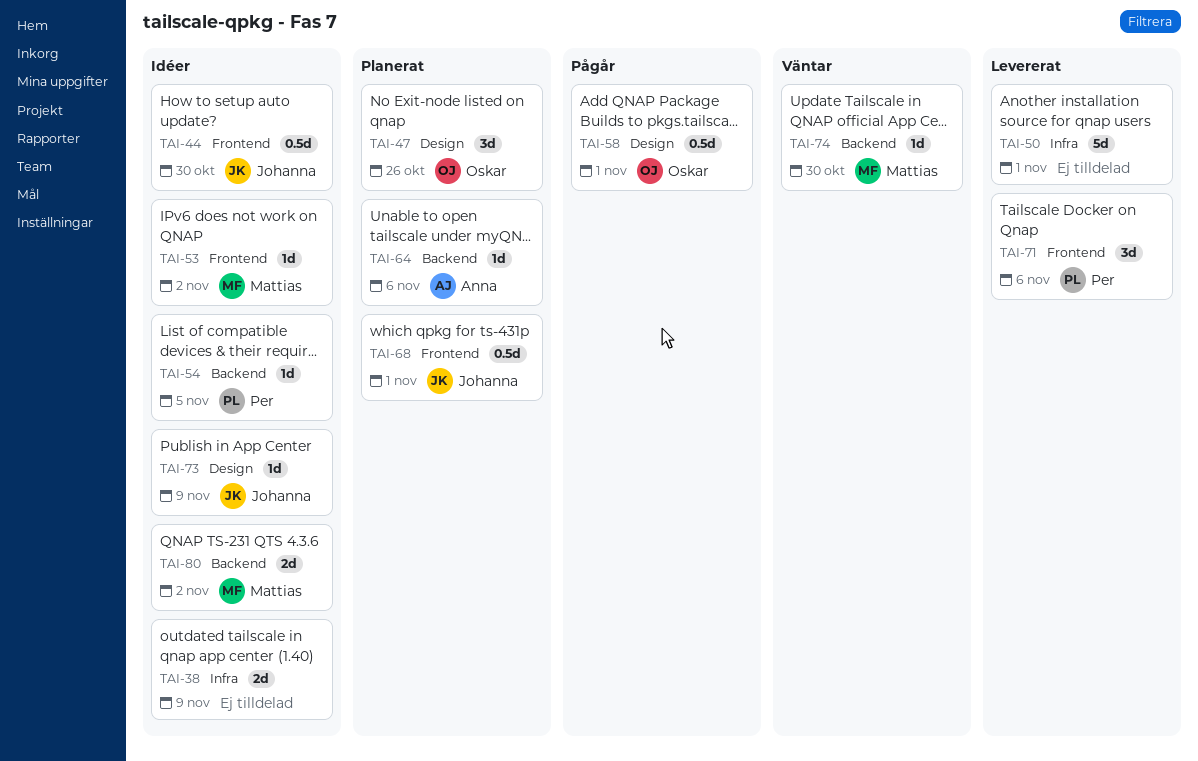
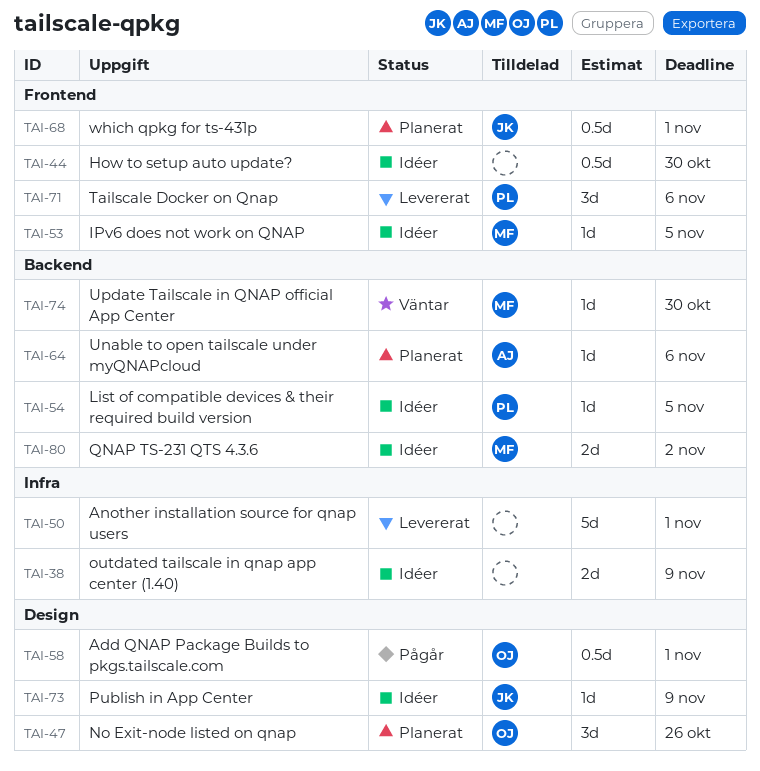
TAI-44, owner: Johanna -> none
TAI-53, due: Nov 2 -> Nov 5

